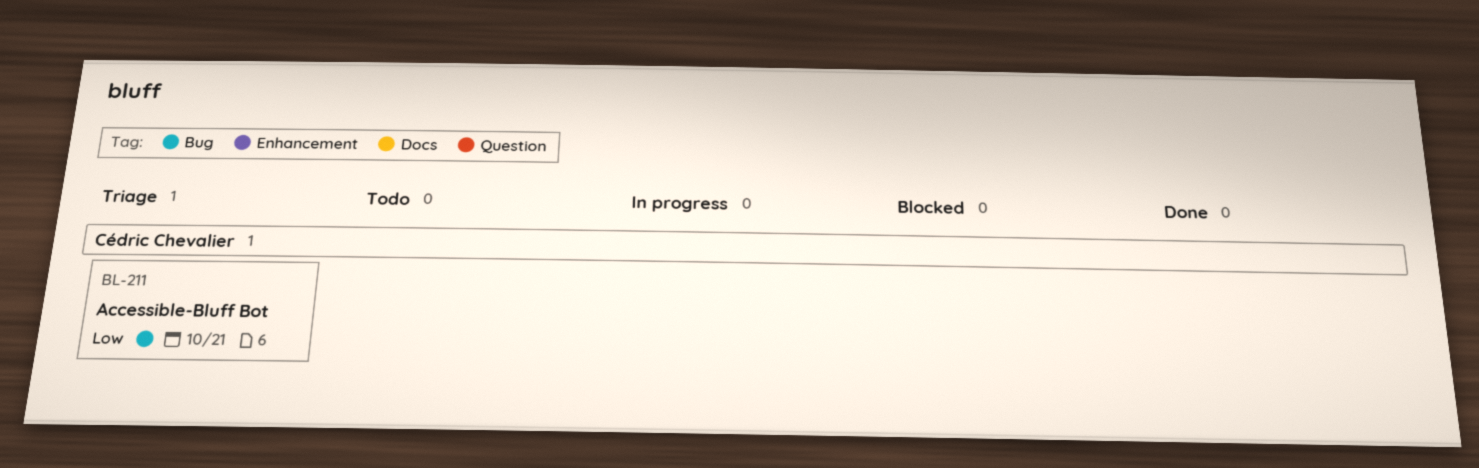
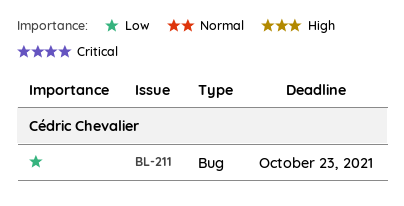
BL-211, due: Oct 21 -> Oct 23

